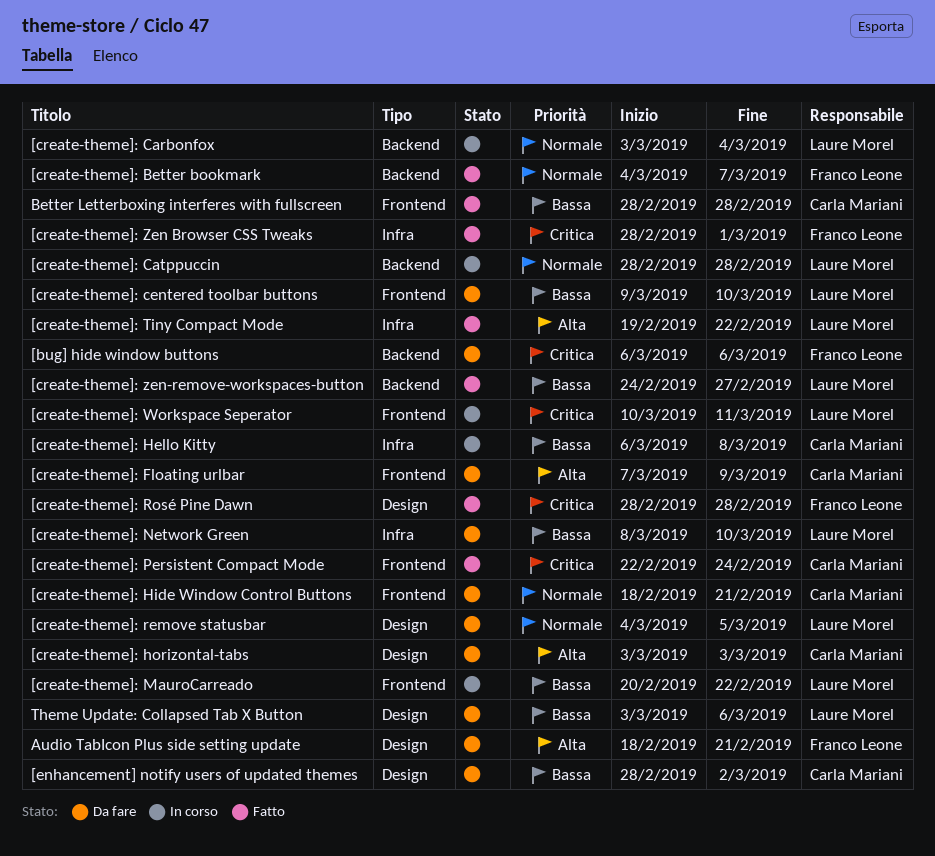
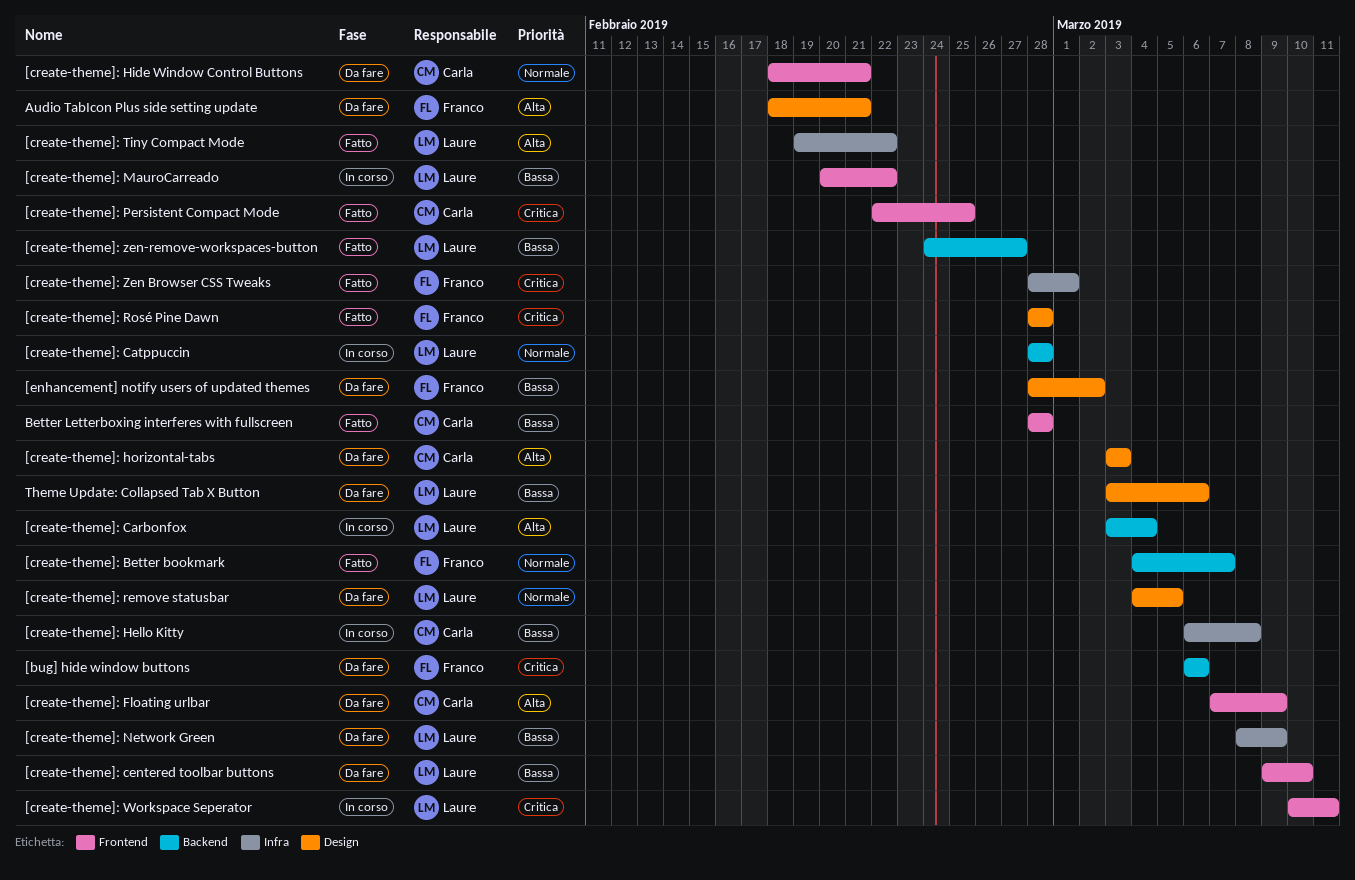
[create-theme]: Carbonfox, priority: Normale -> Alta
[create-theme]: Network Green, due: Mar 10 -> Mar 9
[create-theme]: Persistent Compact Mode, due: Feb 24 -> Feb 25
[enhancement] notify users of updated themes, owner: Carla Mariani -> Franco Leone

